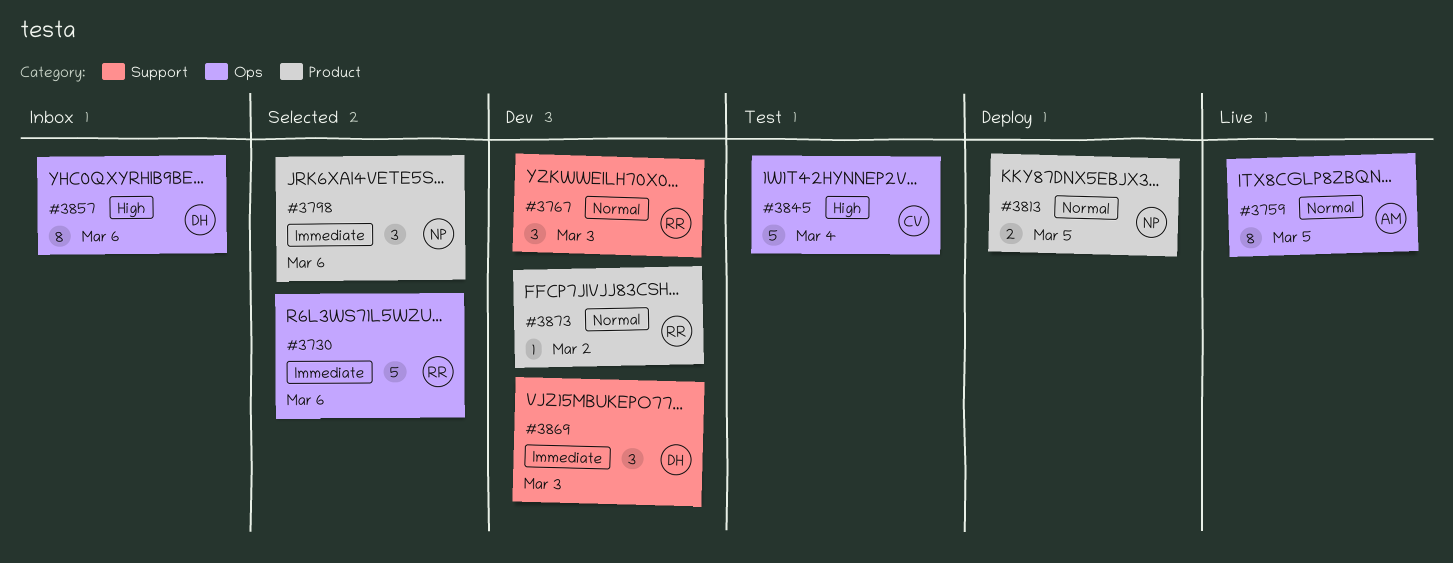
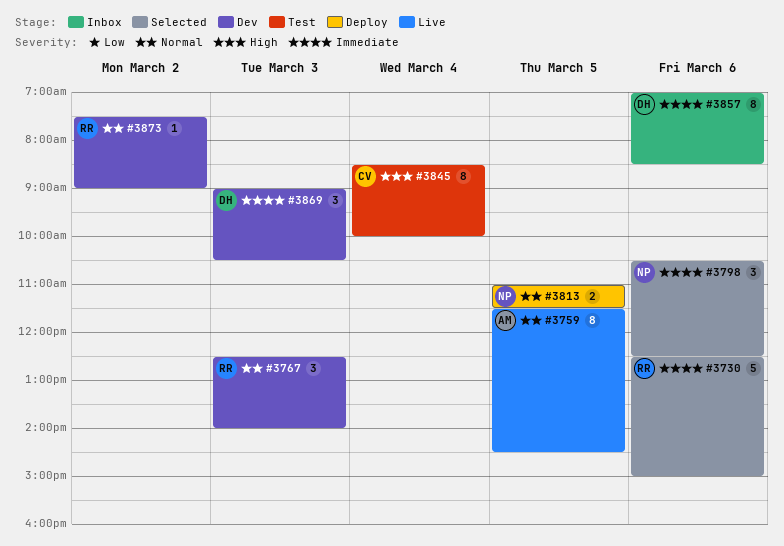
#3845, estimate: 5 -> 8
#3857, priority: High -> Immediate

